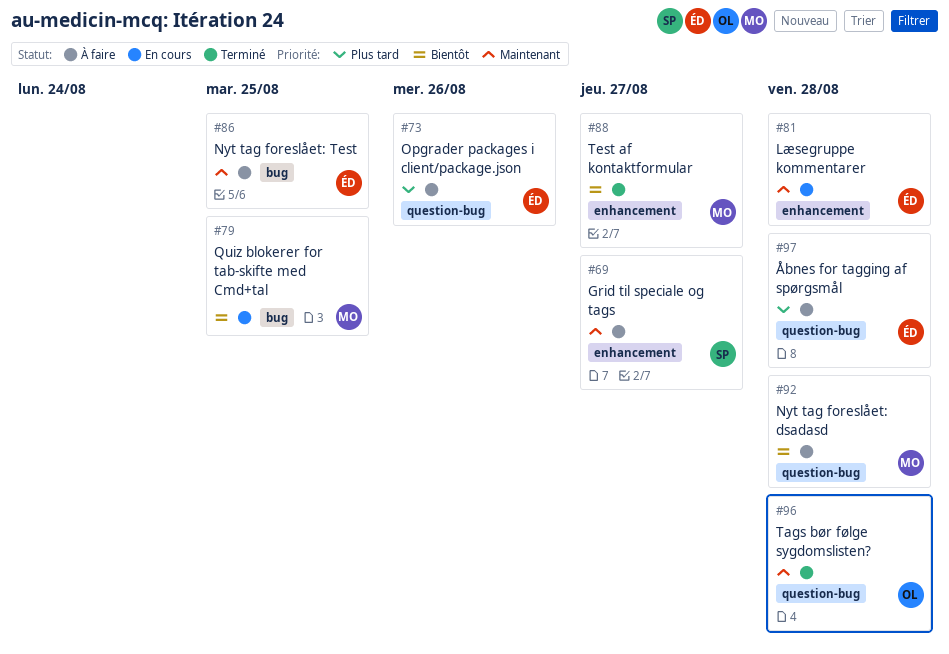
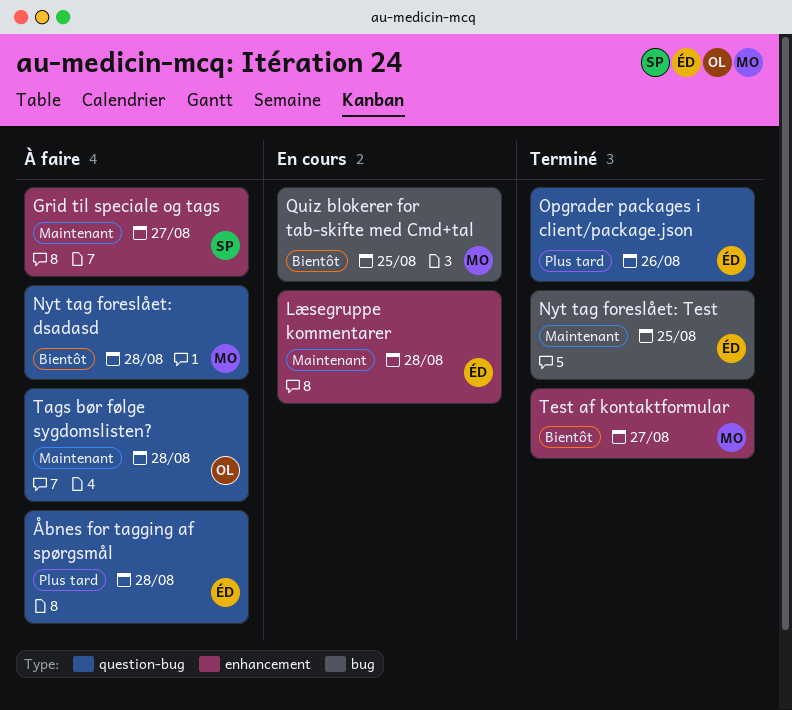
Nyt tag foreslået: Test, status: À faire -> Terminé
Opgrader packages i client/package.json, status: À faire -> Terminé
Tags bør følge sygdomslisten?, status: Terminé -> À faire

